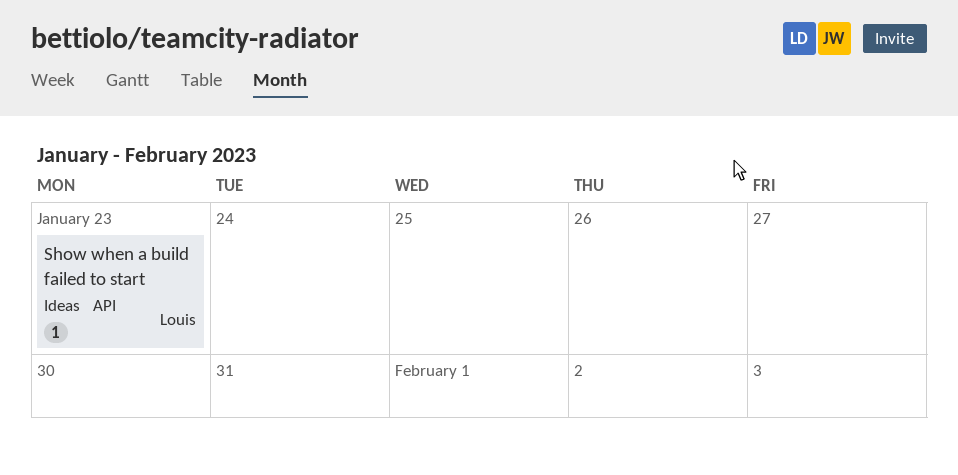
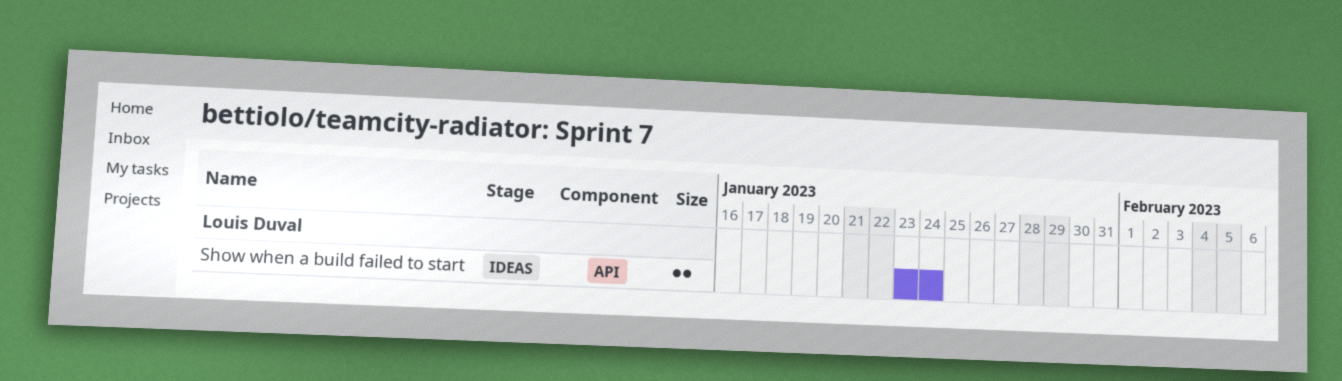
Show when a build failed to start, estimate: 1 -> 2
Show when a build failed to start, due: Jan 23 -> Jan 24

